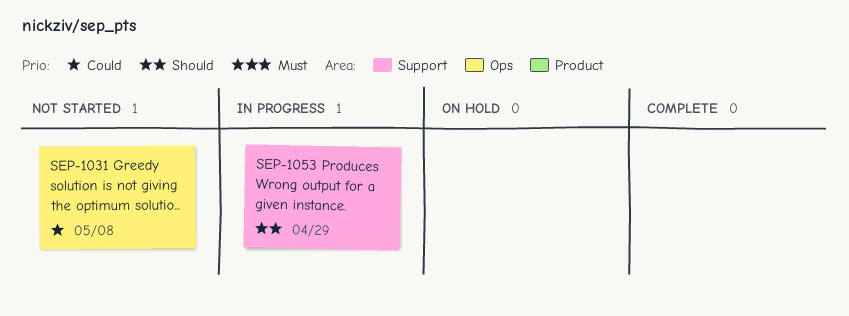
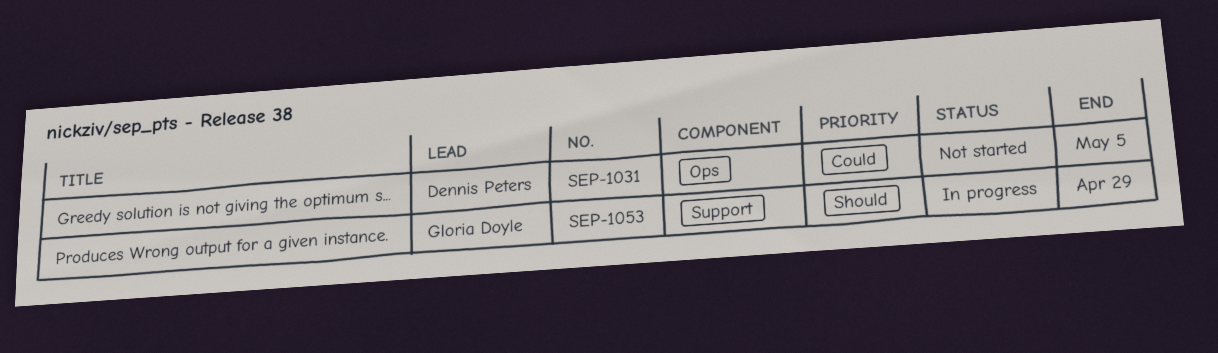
SEP-1031, due: May 8 -> May 5

